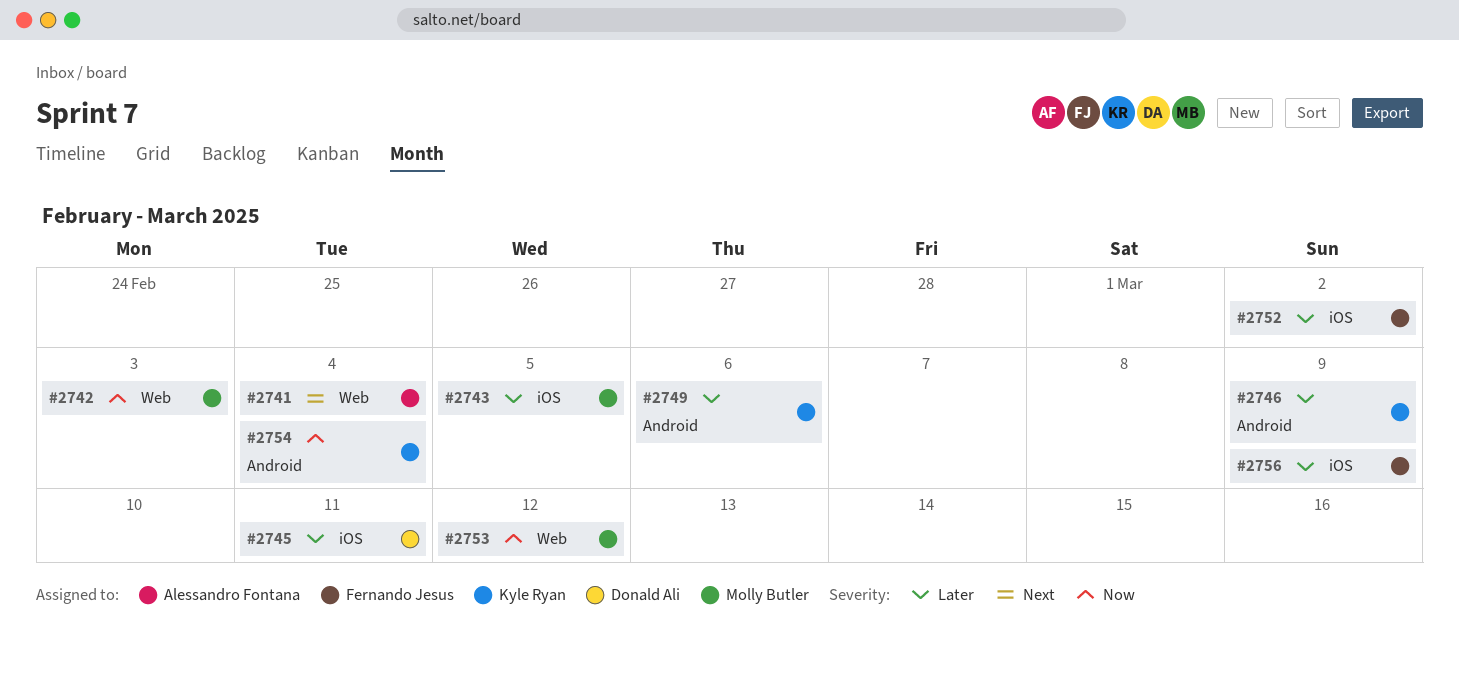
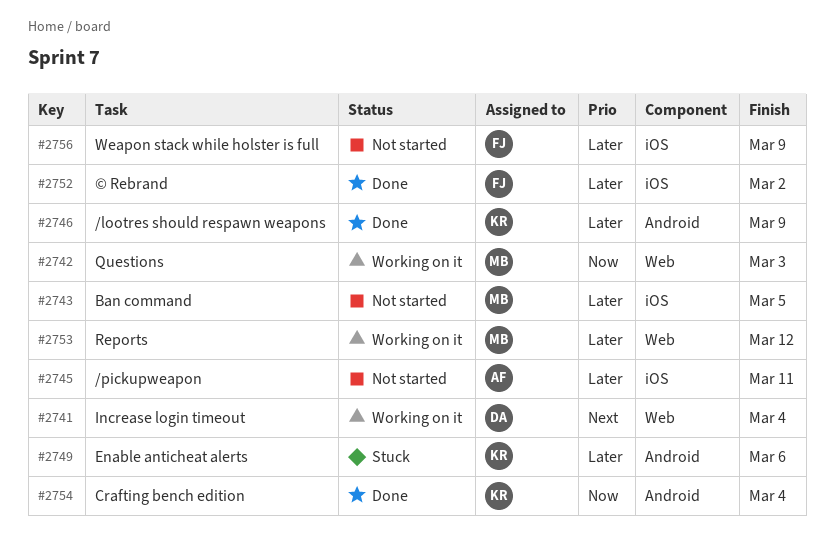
#2741, owner: Alessandro Fontana -> Donald Ali
#2745, owner: Donald Ali -> Alessandro Fontana
#2753, priority: Now -> Later

